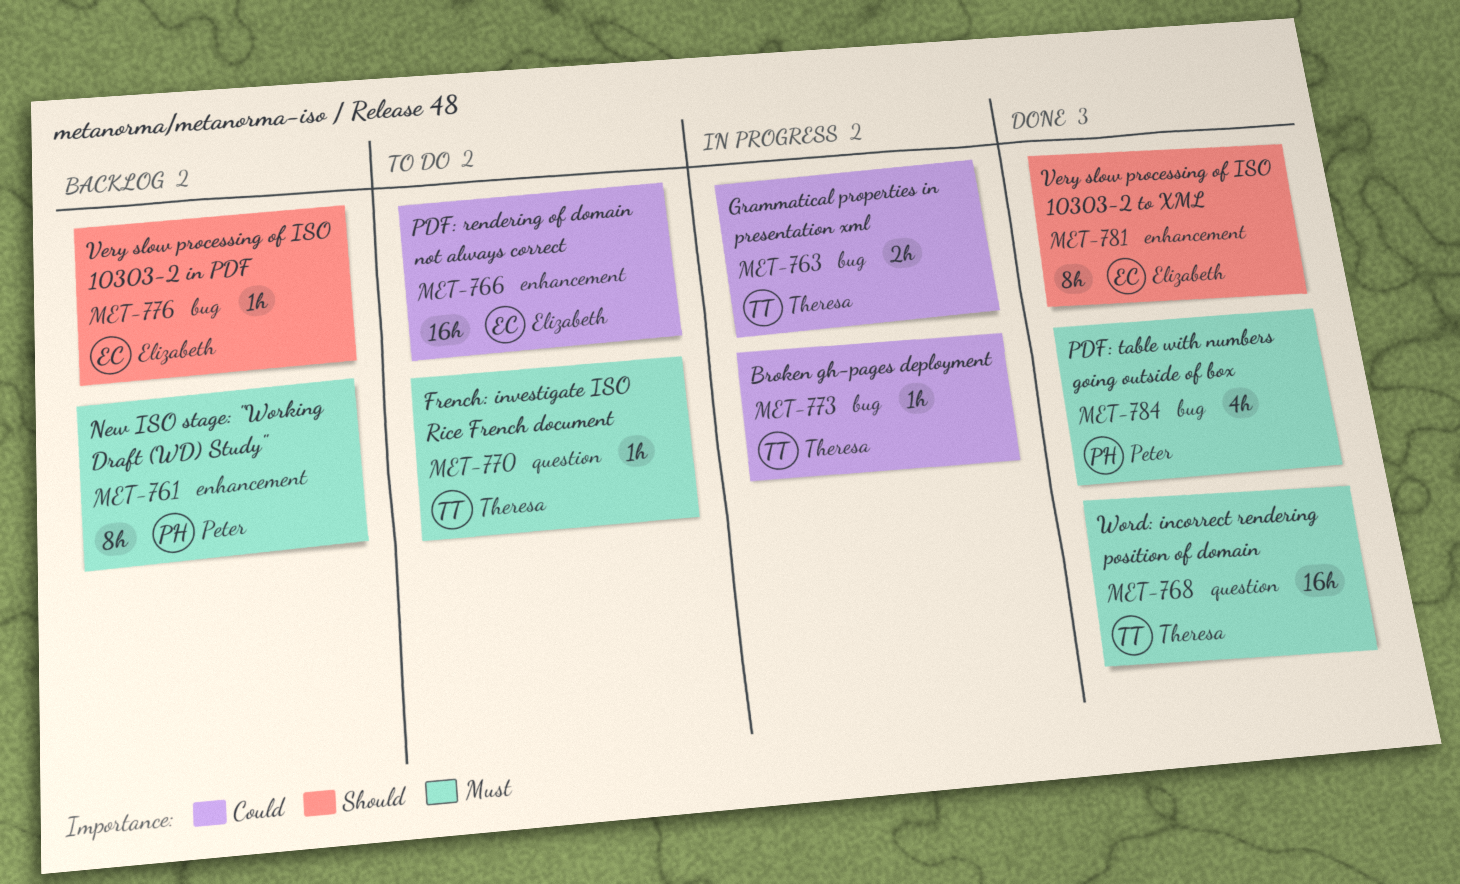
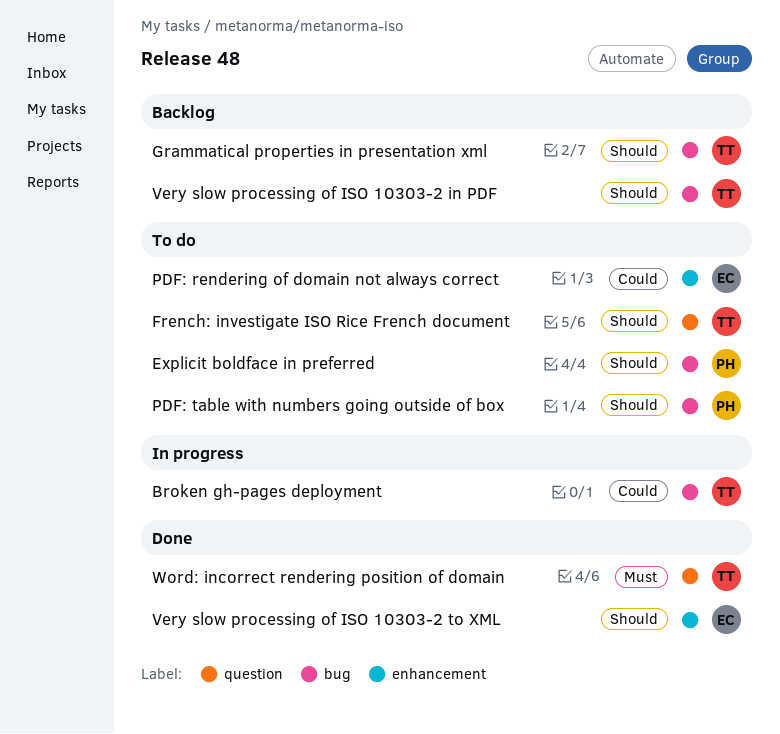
Explicit boldface in preferred: none -> present
French: investigate ISO Rice French document, priority: Must -> Should
Grammatical properties in presentation xml, status: In progress -> Backlog
Grammatical properties in presentation xml, priority: Could -> Should
New ISO stage: "Working Draft (WD) Study": present -> none
PDF: table with numbers going outside of box, status: Done -> To do
PDF: table with numbers going outside of box, priority: Must -> Should
Very slow processing of ISO 10303-2 in PDF, owner: Elizabeth -> Theresa

